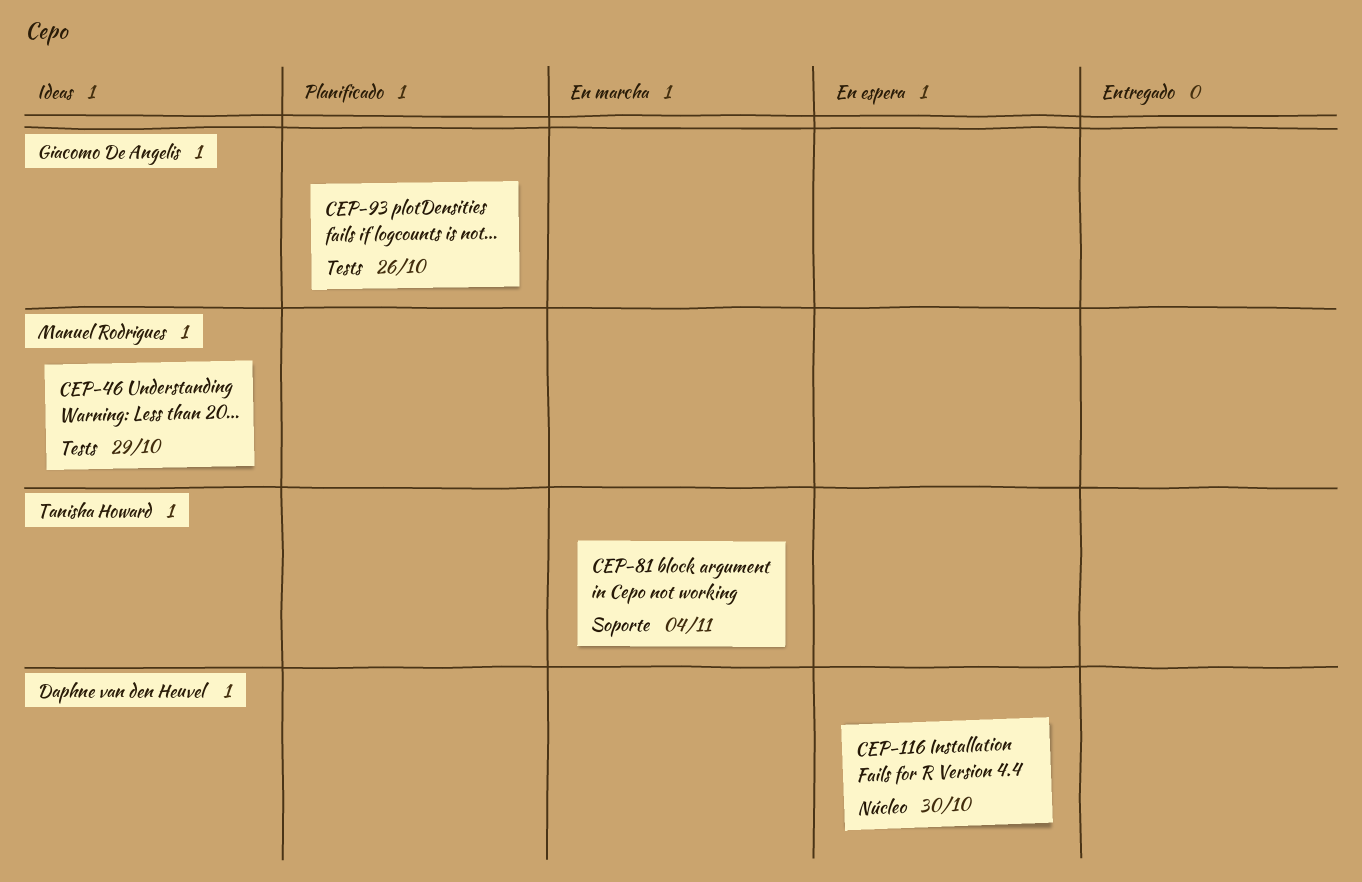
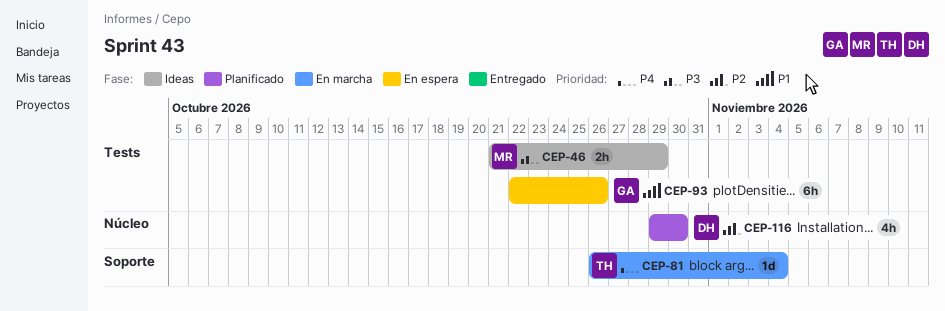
CEP-93, status: Planificado -> En espera
CEP-116, status: En espera -> Planificado

